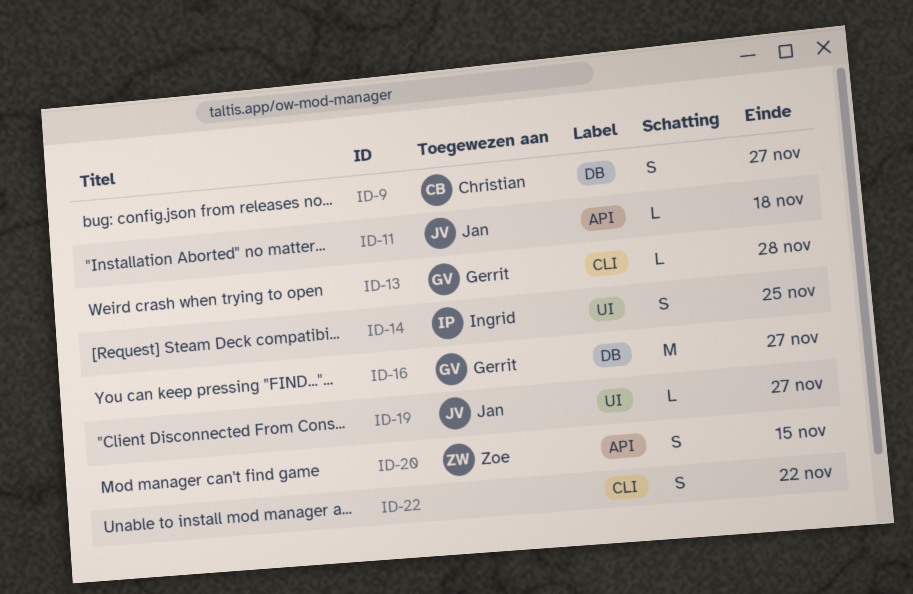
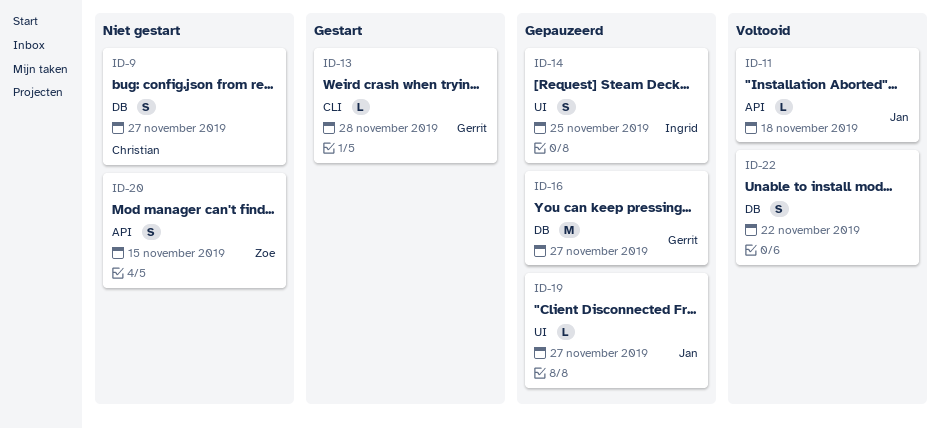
ID-22, label: CLI -> DB

